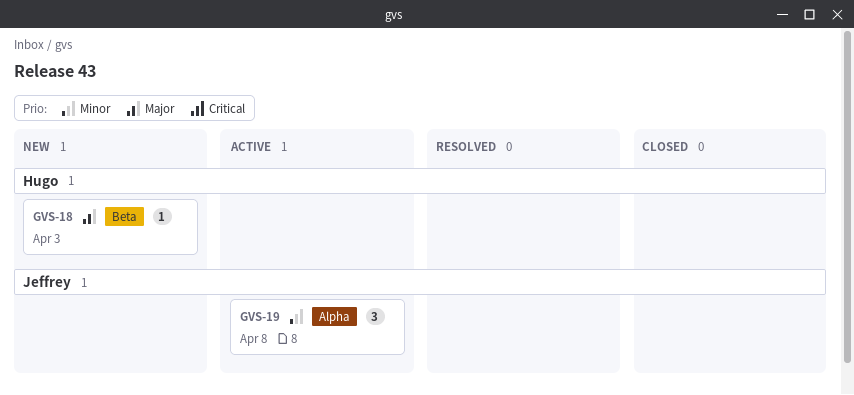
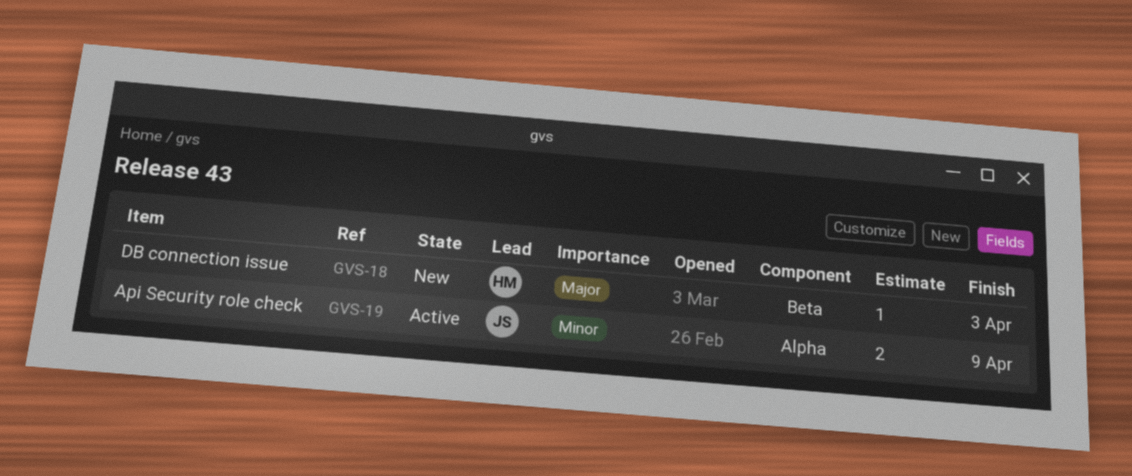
GVS-19, estimate: 3 -> 2
GVS-19, due: Apr 8 -> Apr 9

